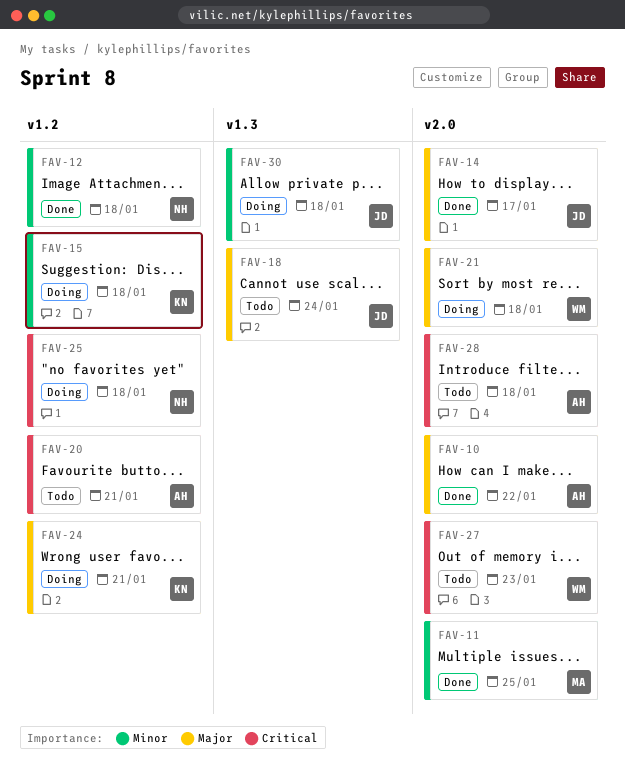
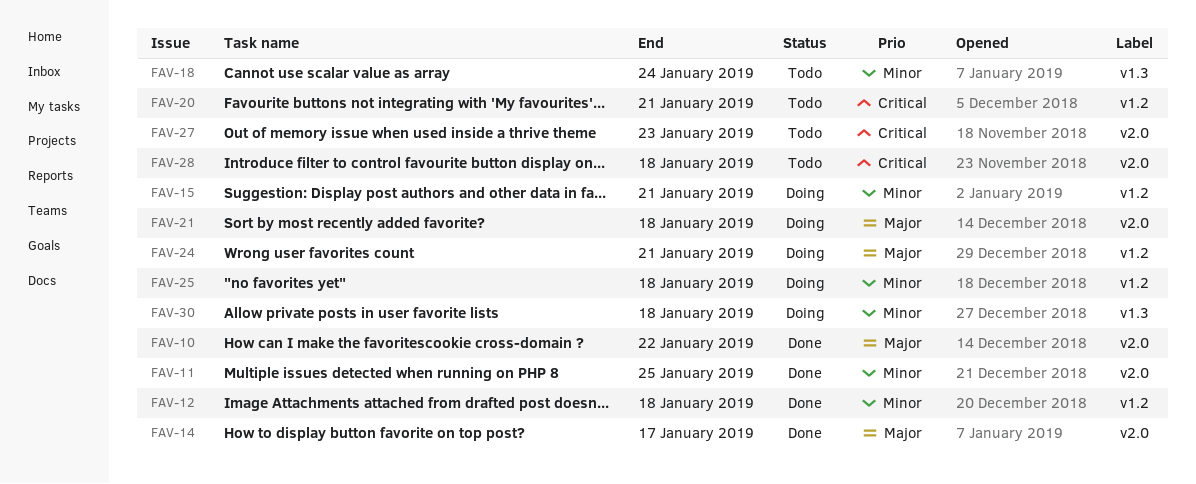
FAV-15, due: Jan 18 -> Jan 21
FAV-18, priority: Major -> Minor
FAV-25, priority: Critical -> Minor

